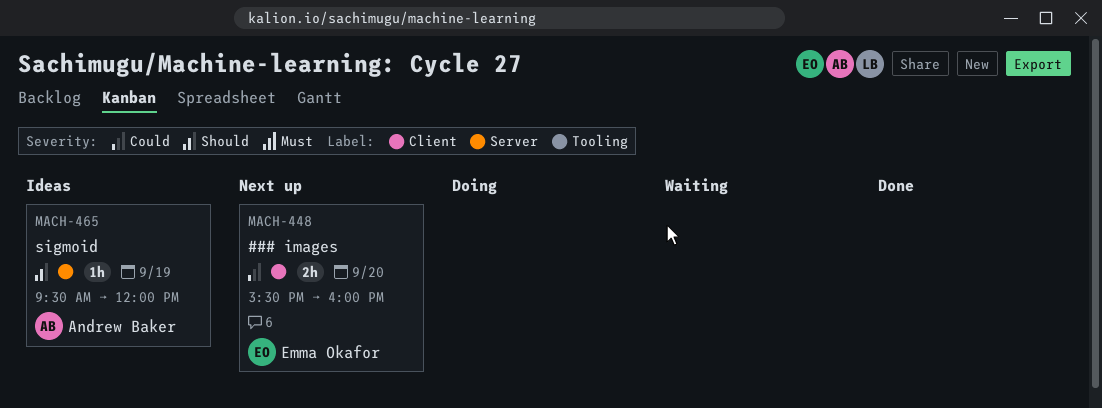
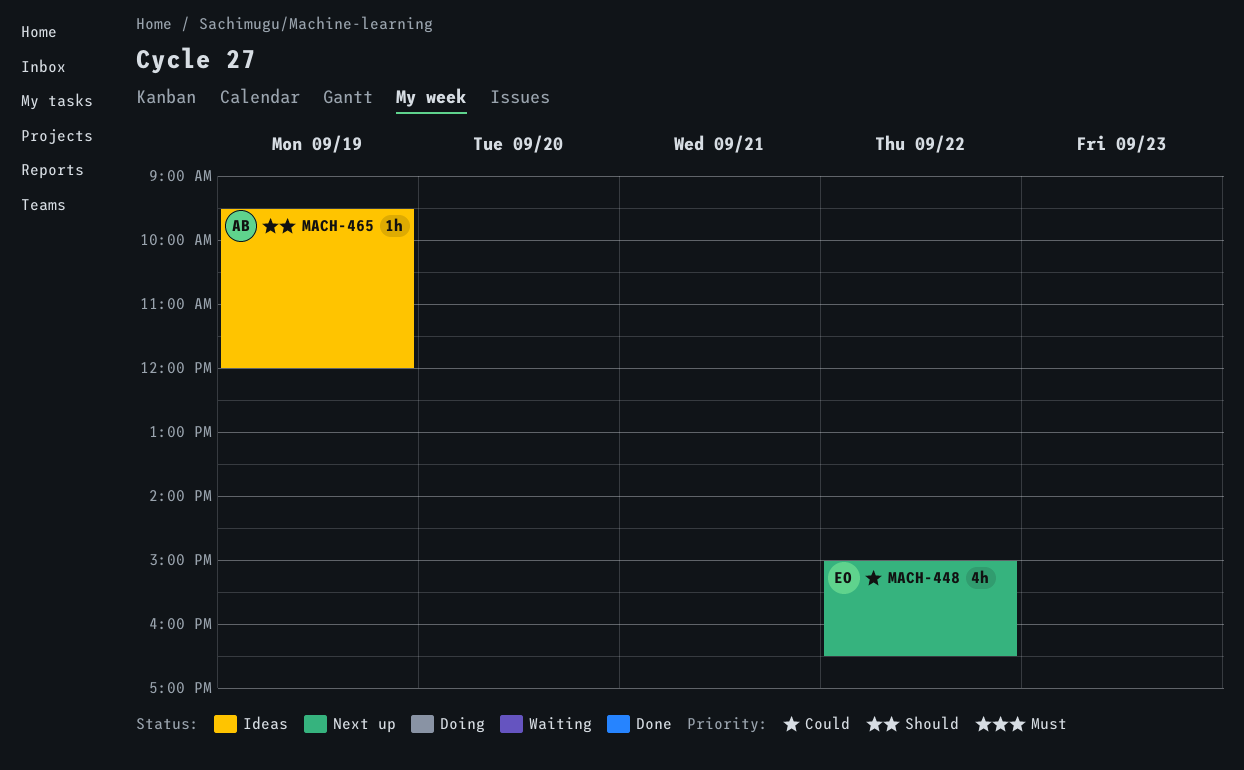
MACH-448, estimate: 2h -> 4h
MACH-448, day: Sep 20 -> Sep 22
MACH-448, begins: 15:30 -> 15:00
MACH-448, ends: 16:00 -> 16:30

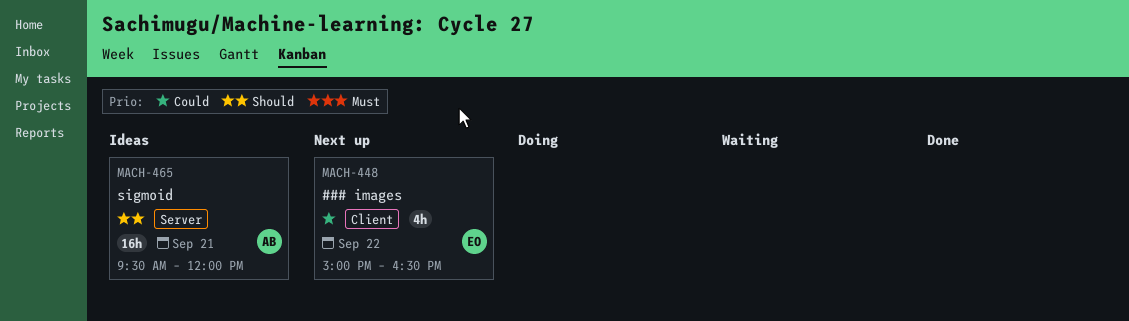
MACH-465, estimate: 1h -> 16h
MACH-465, day: Sep 19 -> Sep 21

